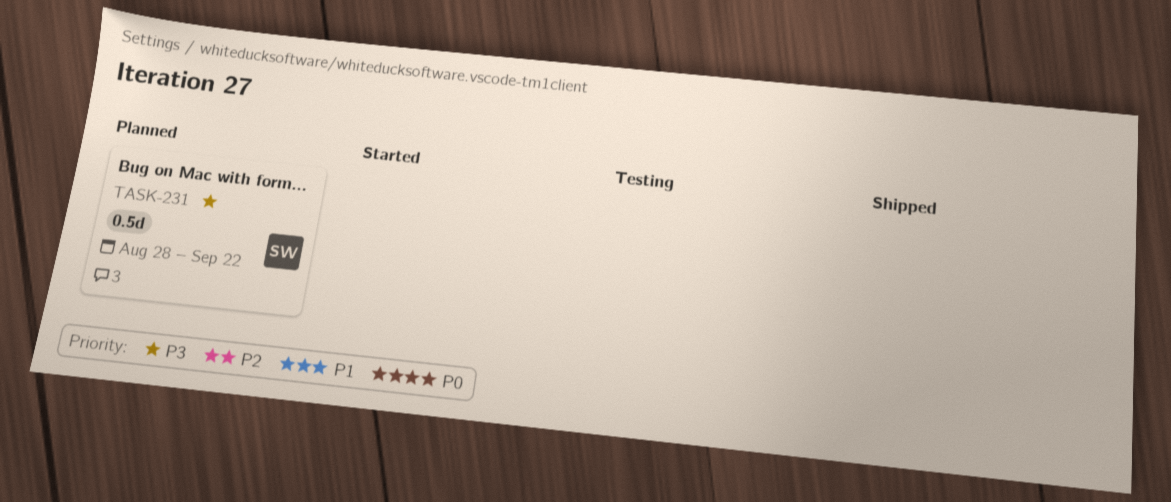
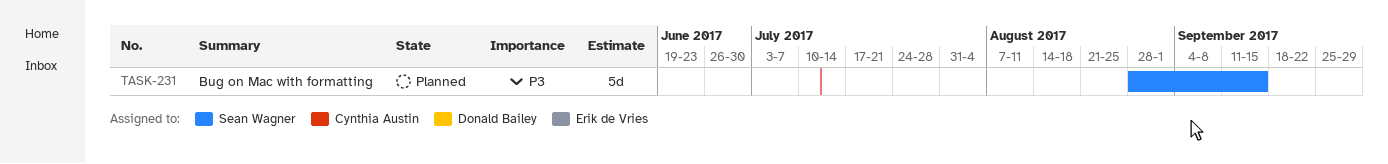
TASK-231, estimate: 0.5d -> 5d
TASK-231, due: Sep 22 -> Sep 15

